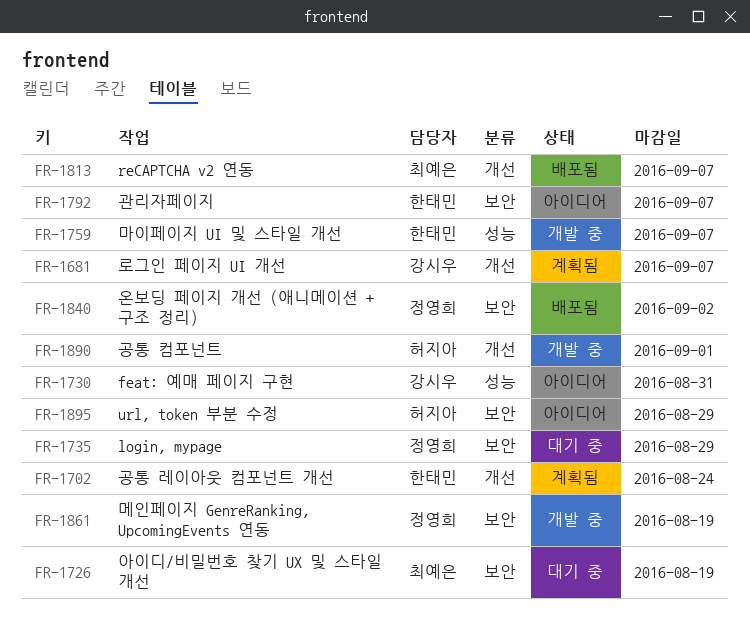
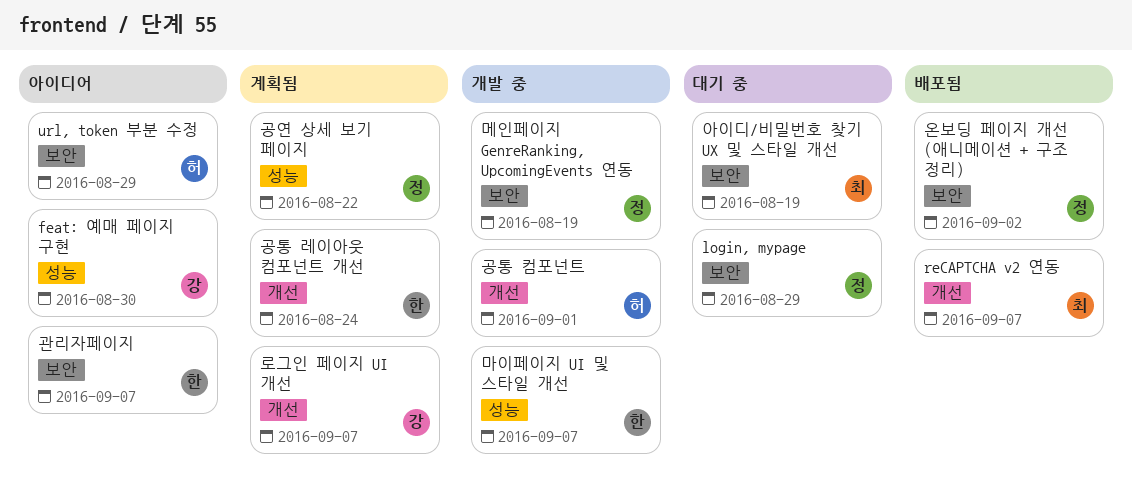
feat: 예매 페이지 구현, due: Aug 31 -> Aug 30
공연 상세 보기 페이지: none -> present

